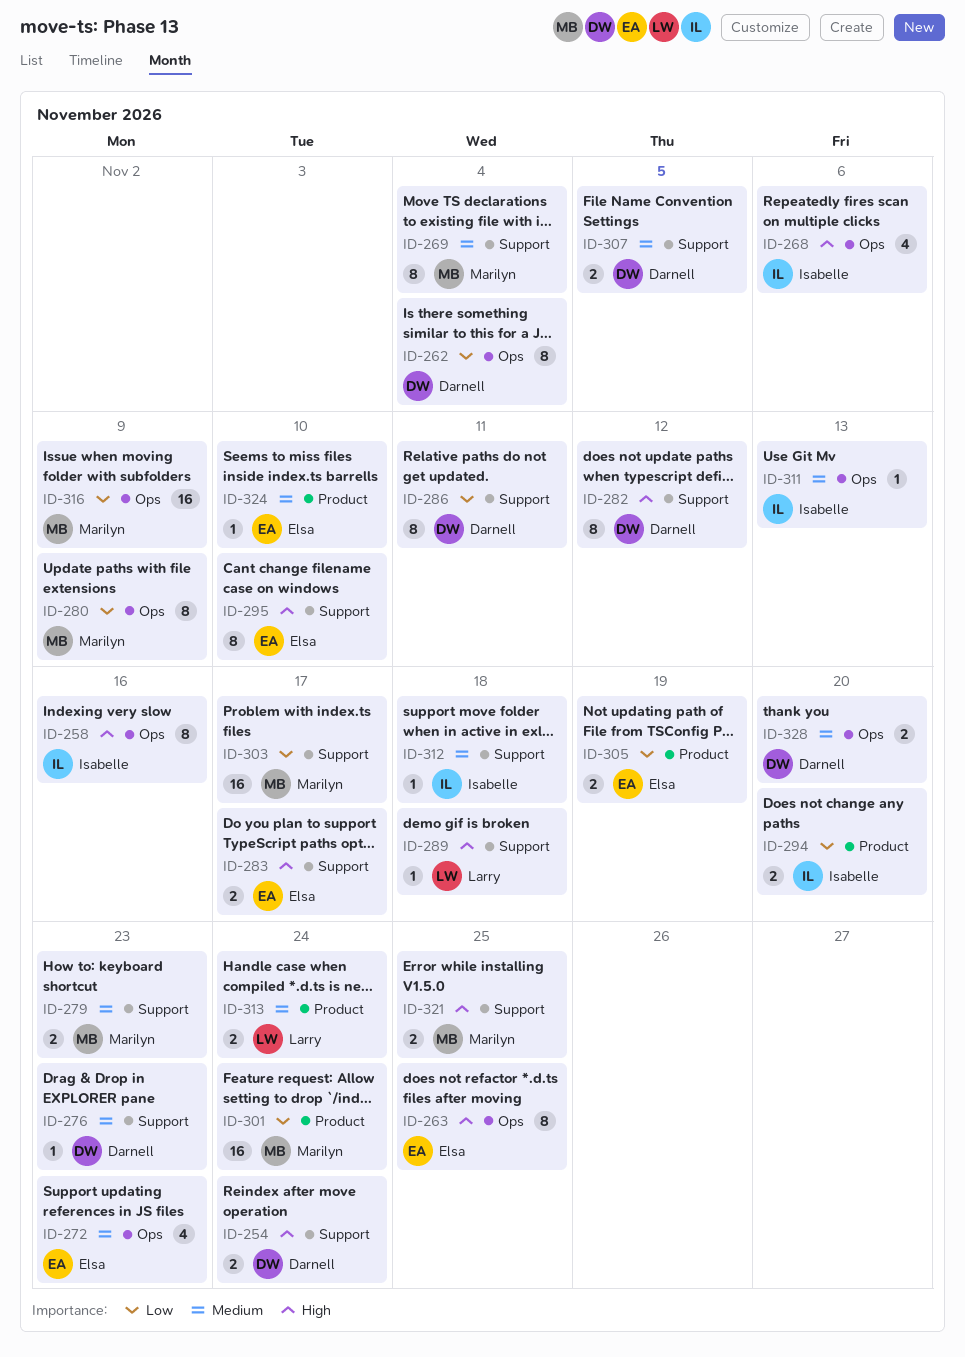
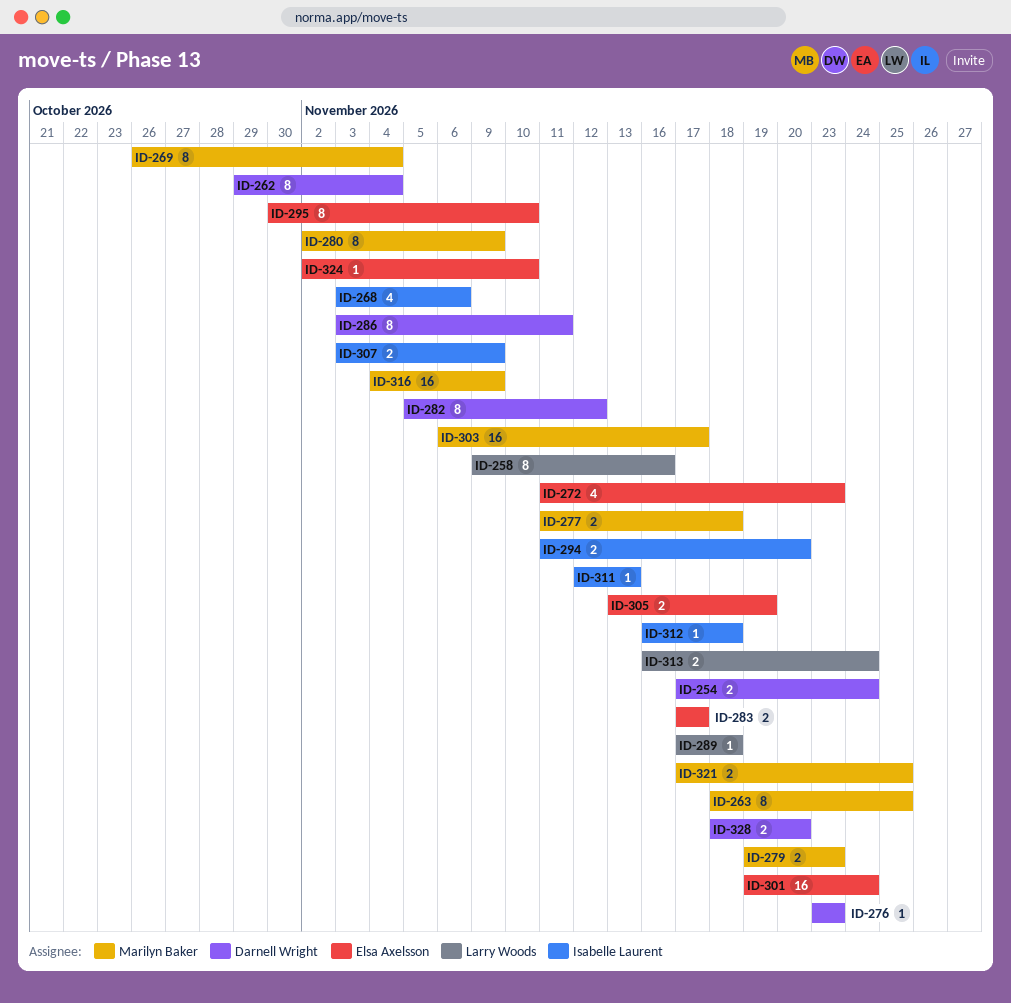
ID-258, owner: Isabelle Laurent -> Larry Woods
ID-263, owner: Elsa Axelsson -> Marilyn Baker
ID-277: none -> present
ID-301, owner: Marilyn Baker -> Elsa Axelsson
ID-307, owner: Darnell Wright -> Isabelle Laurent
ID-307, due: Nov 5 -> Nov 9

